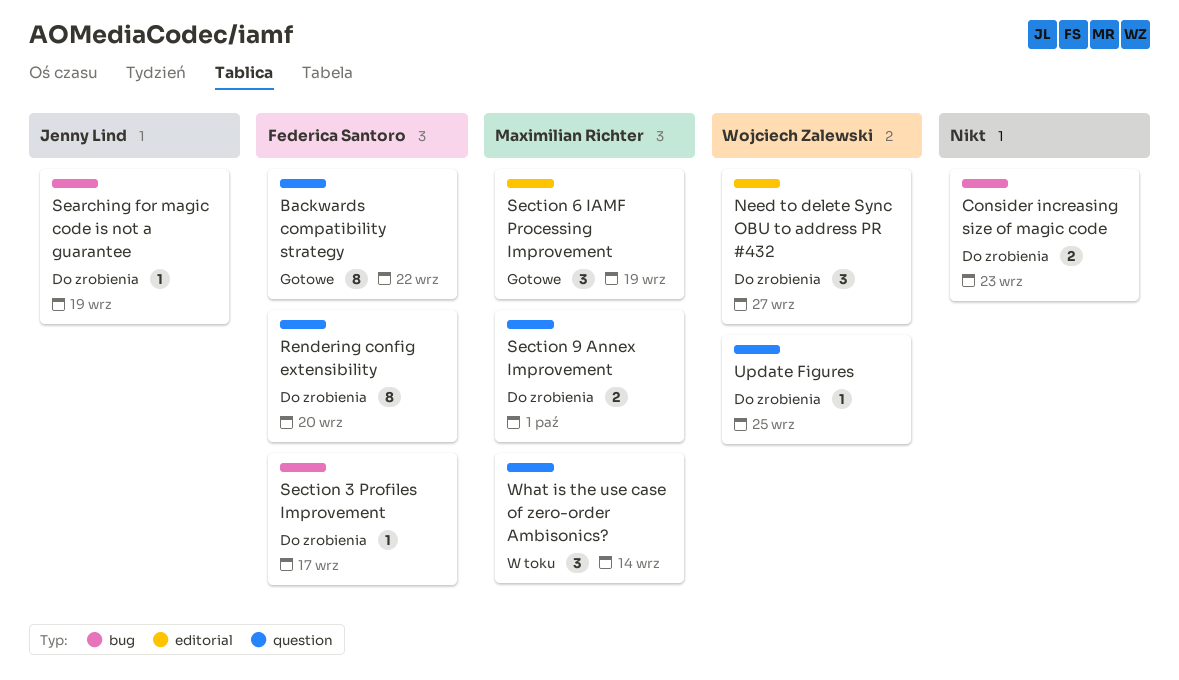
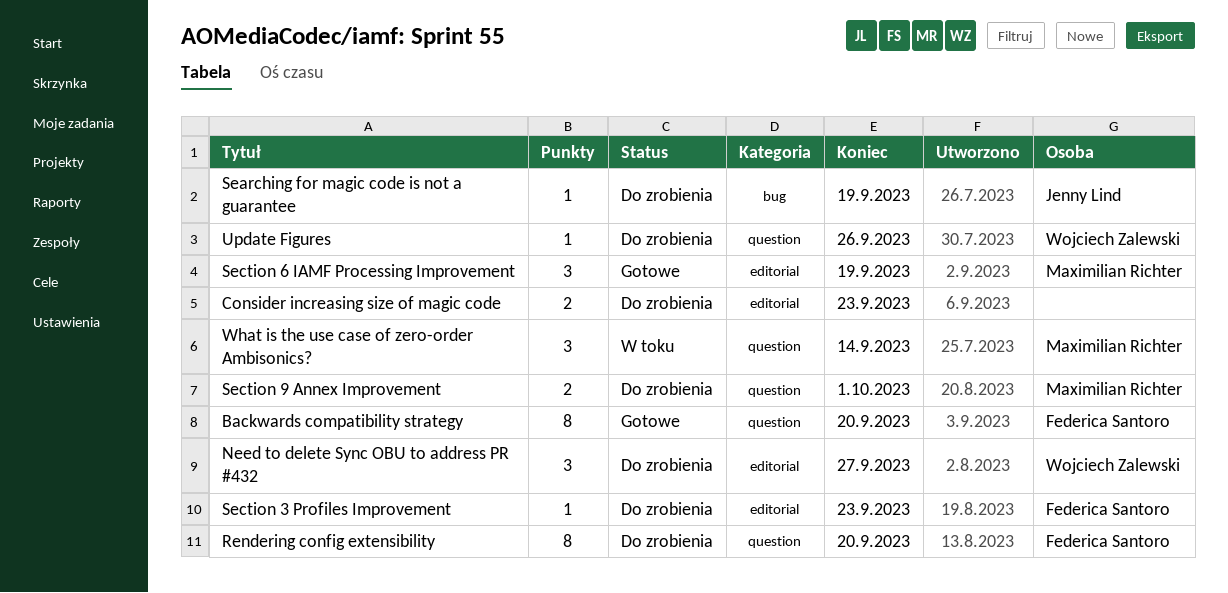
Backwards compatibility strategy, due: Sep 22 -> Sep 20
Consider increasing size of magic code, label: bug -> editorial
Section 3 Profiles Improvement, label: bug -> editorial
Section 3 Profiles Improvement, due: Sep 17 -> Sep 23
Update Figures, due: Sep 25 -> Sep 26

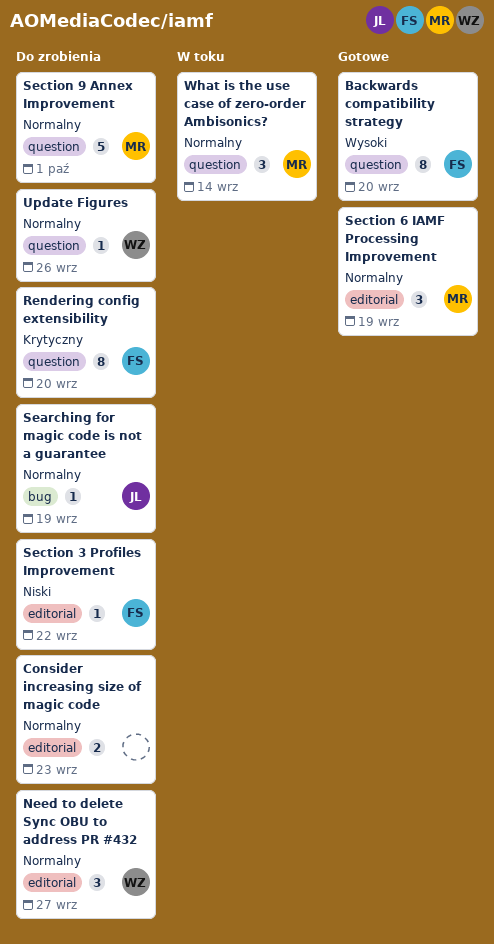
Section 3 Profiles Improvement, due: Sep 23 -> Sep 22
Section 9 Annex Improvement, estimate: 2 -> 5

